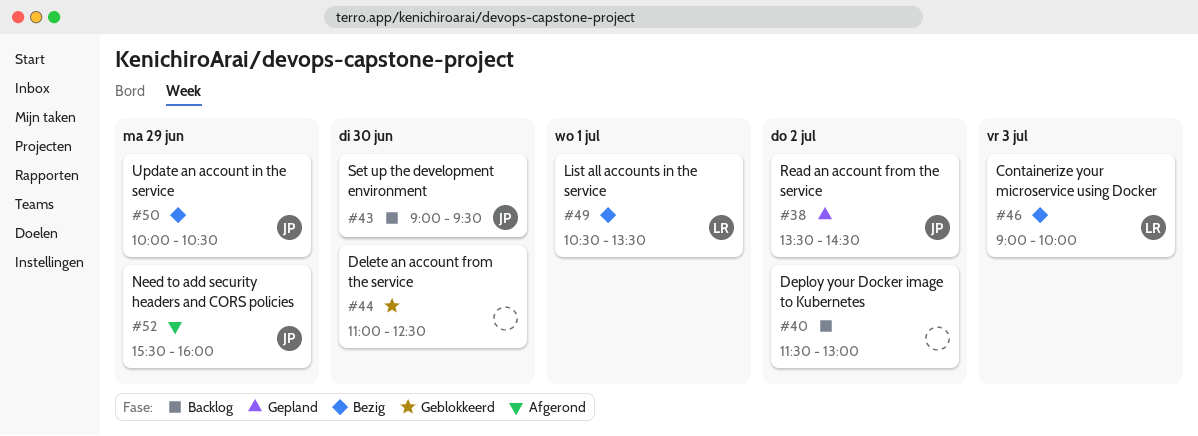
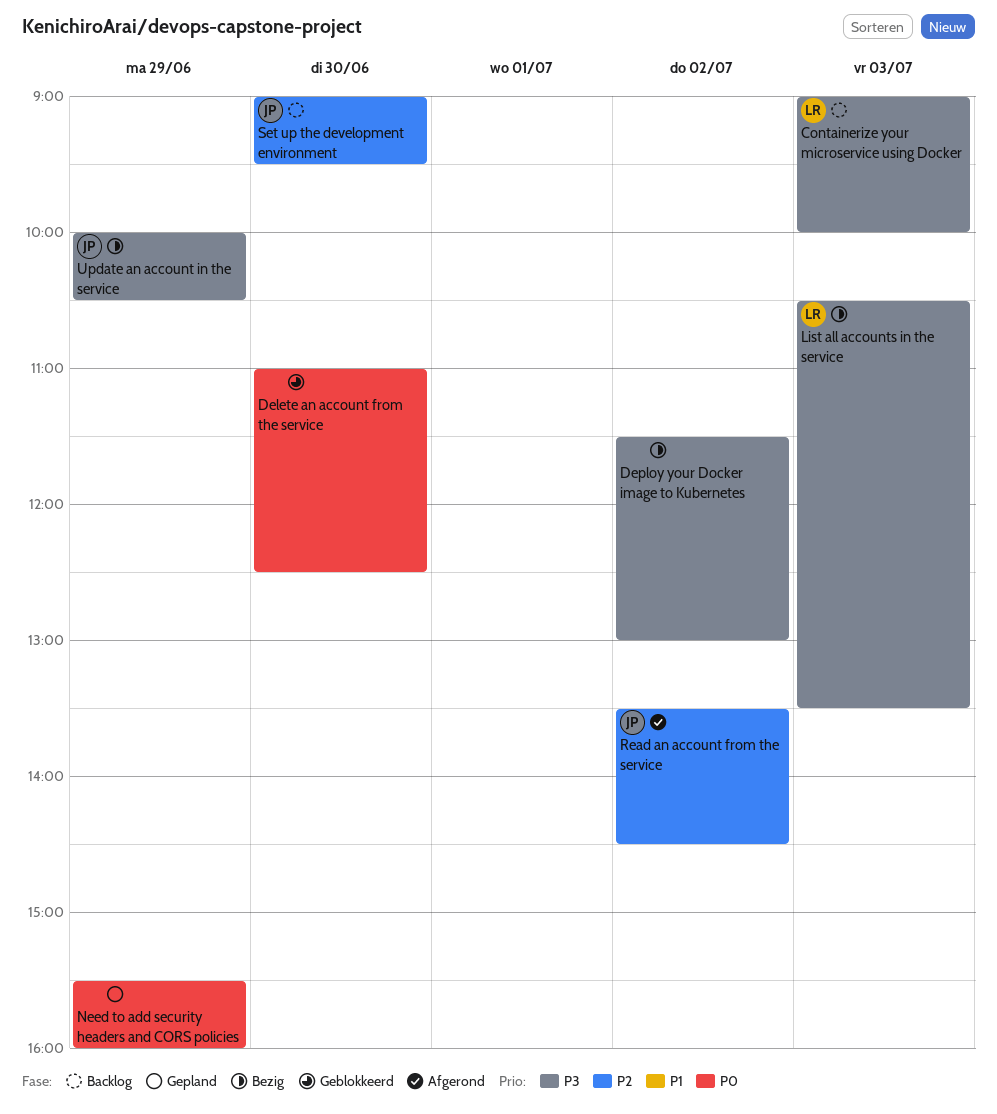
Containerize your microservice using Docker, status: Bezig -> Backlog
Deploy your Docker image to Kubernetes, status: Backlog -> Bezig
List all accounts in the service, day: Jul 1 -> Jul 3
Need to add security headers and CORS policies, status: Afgerond -> Gepland
Need to add security headers and CORS policies, owner: JP -> none
Read an account from the service, status: Gepland -> Afgerond

